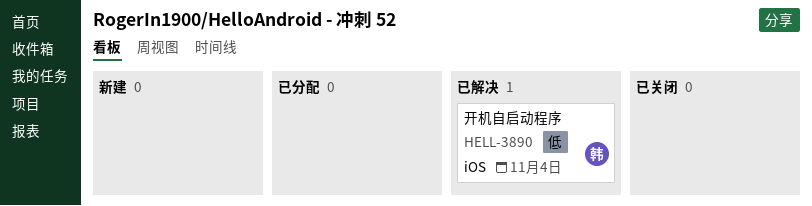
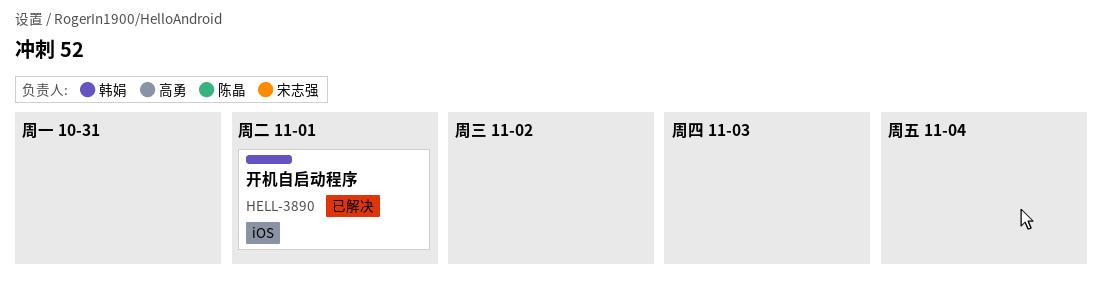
HELL-3890, due: Nov 4 -> Nov 1

